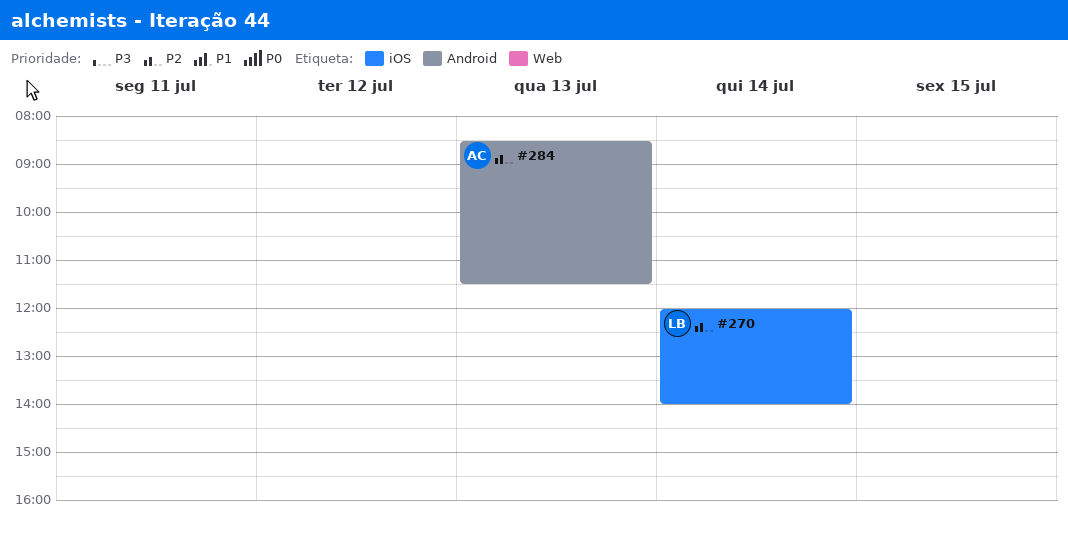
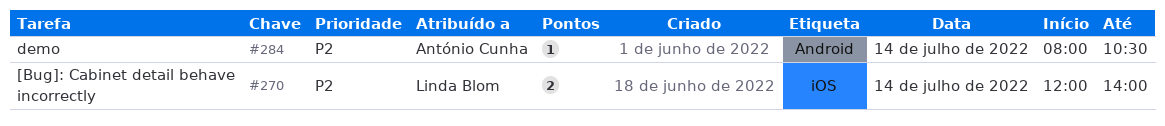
#284, day: Jul 13 -> Jul 14
#284, begins: 08:30 -> 08:00
#284, ends: 11:30 -> 10:30

